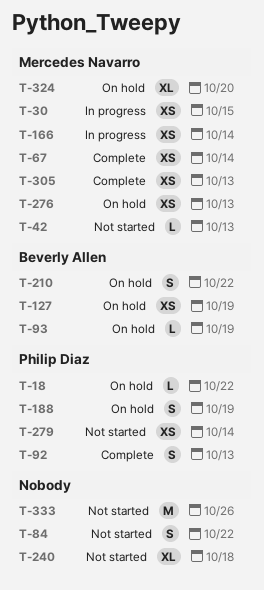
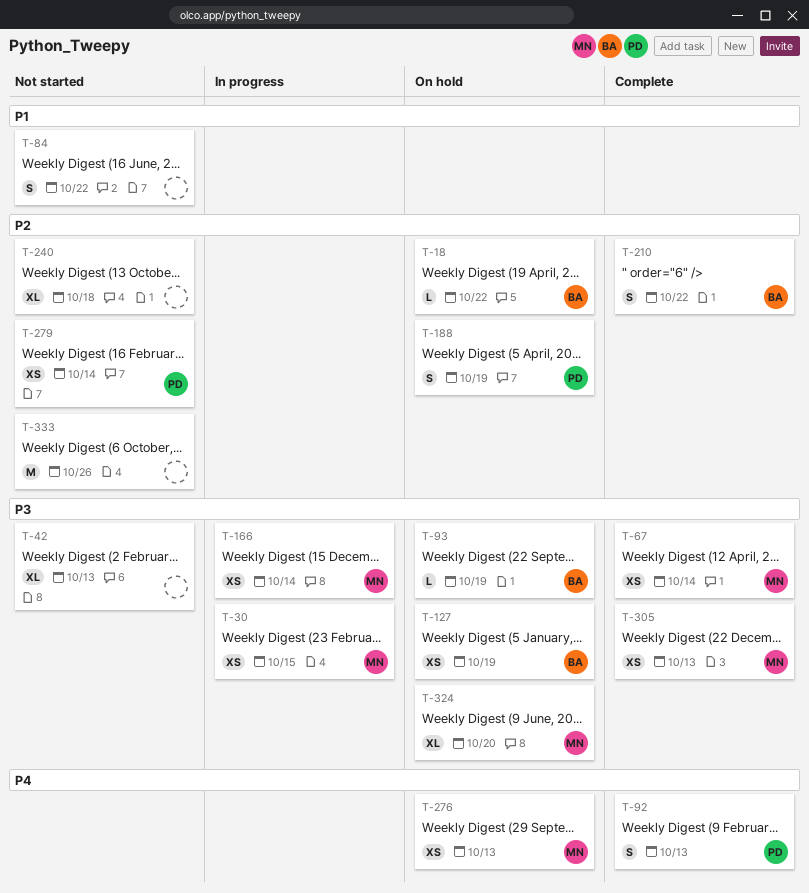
T-18, owner: Philip Diaz -> Beverly Allen
T-42, owner: Mercedes Navarro -> none
T-42, estimate: L -> XL
T-210, status: On hold -> Complete

